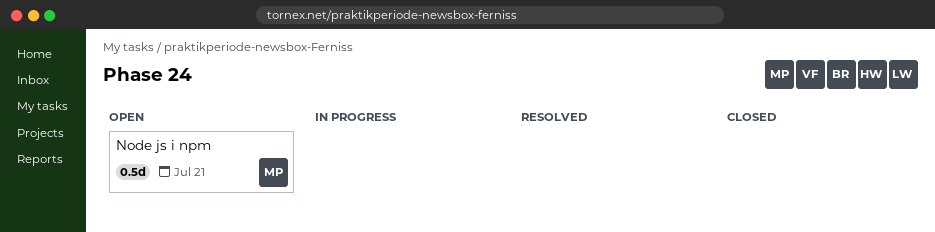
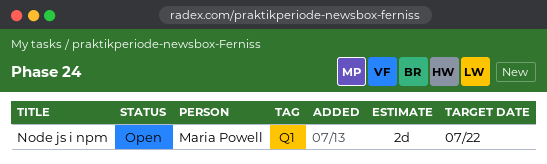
Node js i npm, estimate: 0.5d -> 2d
Node js i npm, due: Jul 21 -> Jul 22

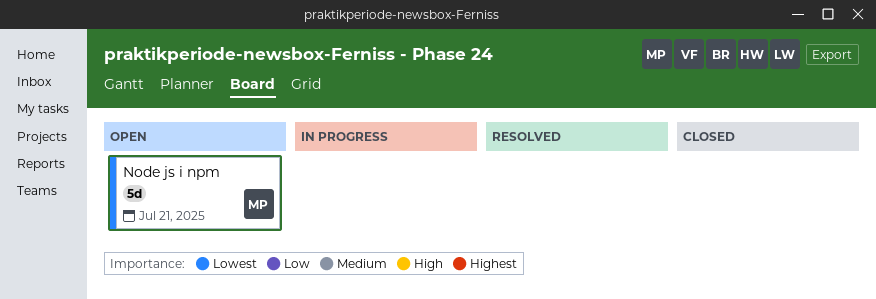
Node js i npm, estimate: 2d -> 5d
Node js i npm, due: Jul 22 -> Jul 21

